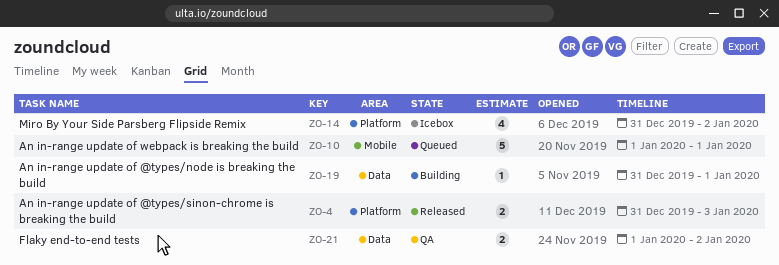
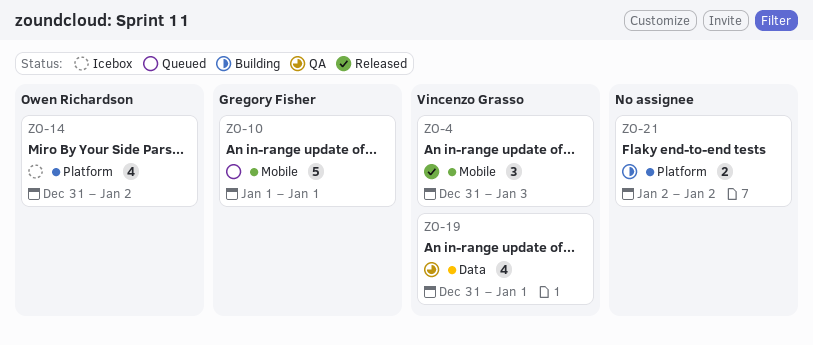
ZO-4, label: Platform -> Mobile
ZO-4, estimate: 2 -> 3
ZO-19, status: Building -> QA
ZO-19, estimate: 1 -> 4
ZO-21, status: QA -> Building
ZO-21, label: Data -> Platform
ZO-21, start: Jan 1 -> Jan 2

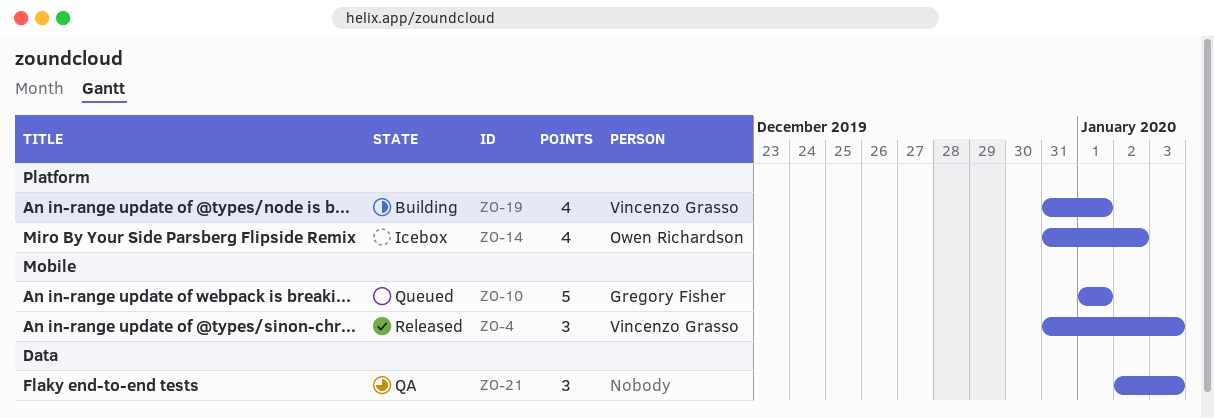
ZO-19, status: QA -> Building
ZO-19, label: Data -> Platform
ZO-21, status: Building -> QA
ZO-21, label: Platform -> Data
ZO-21, estimate: 2 -> 3
ZO-21, due: Jan 2 -> Jan 3

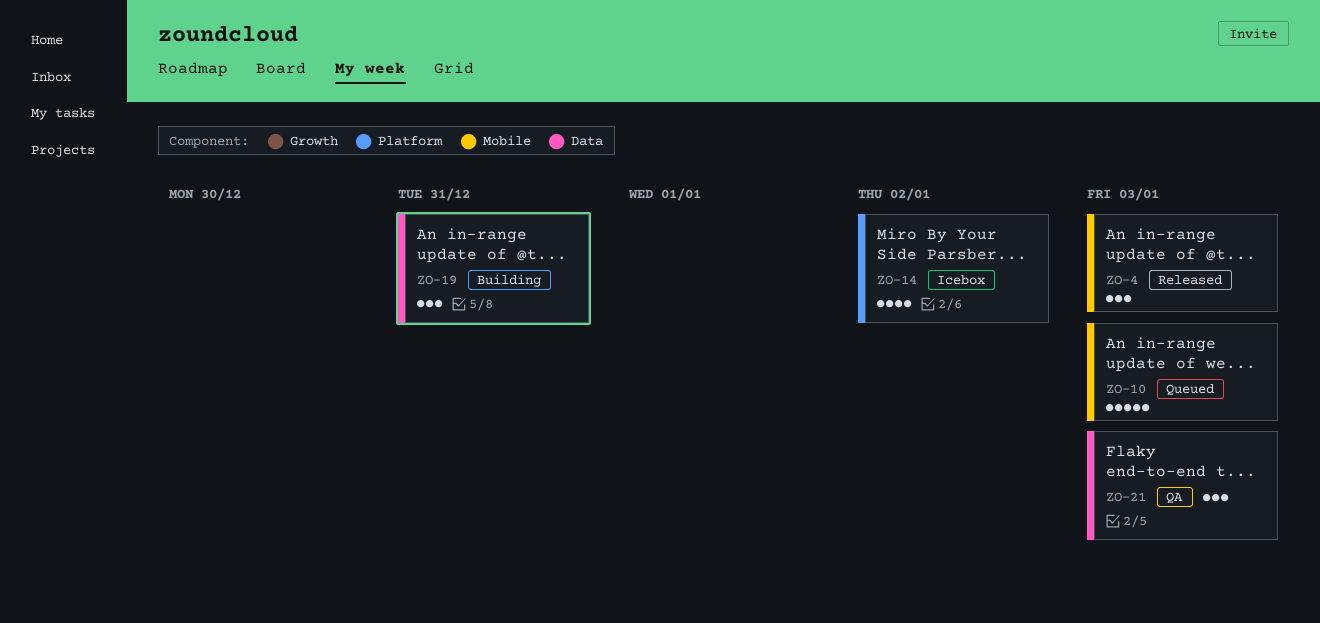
ZO-10, due: Jan 1 -> Jan 3
ZO-19, label: Platform -> Data
ZO-19, estimate: 4 -> 3
ZO-19, due: Jan 1 -> Dec 31

